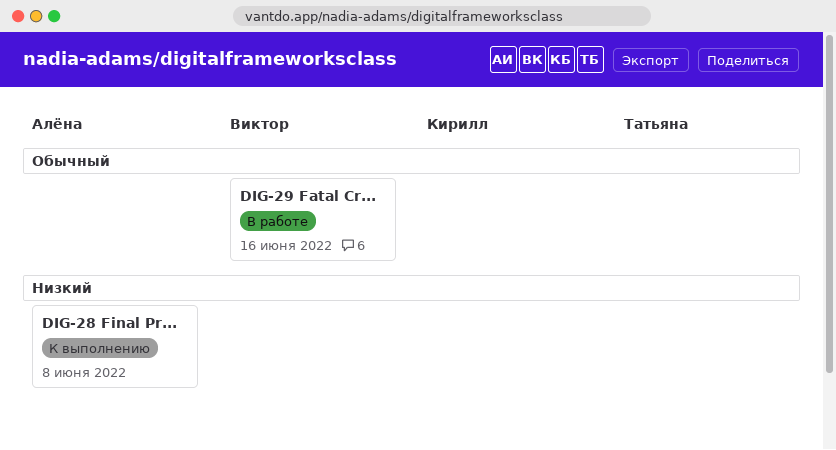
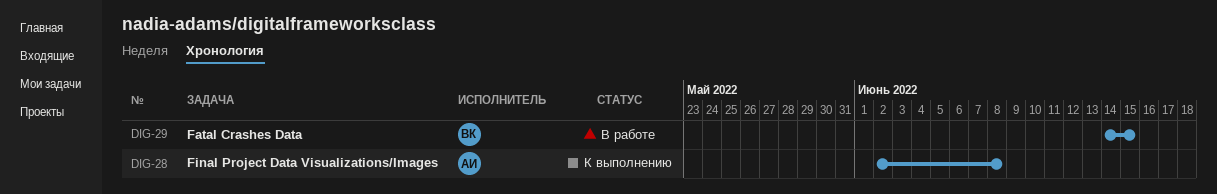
DIG-29, due: Jun 16 -> Jun 15

